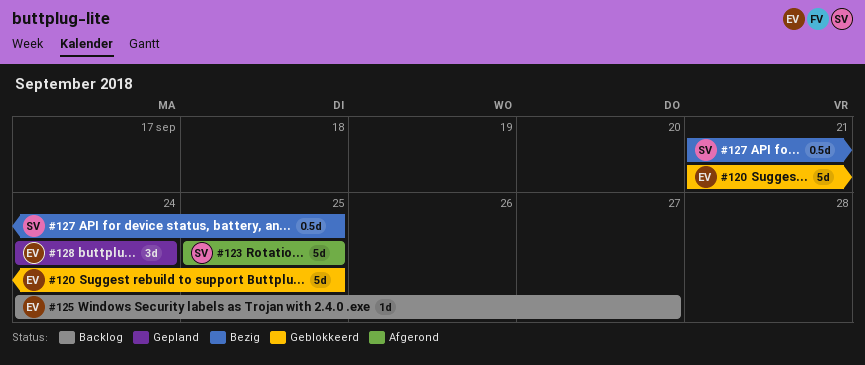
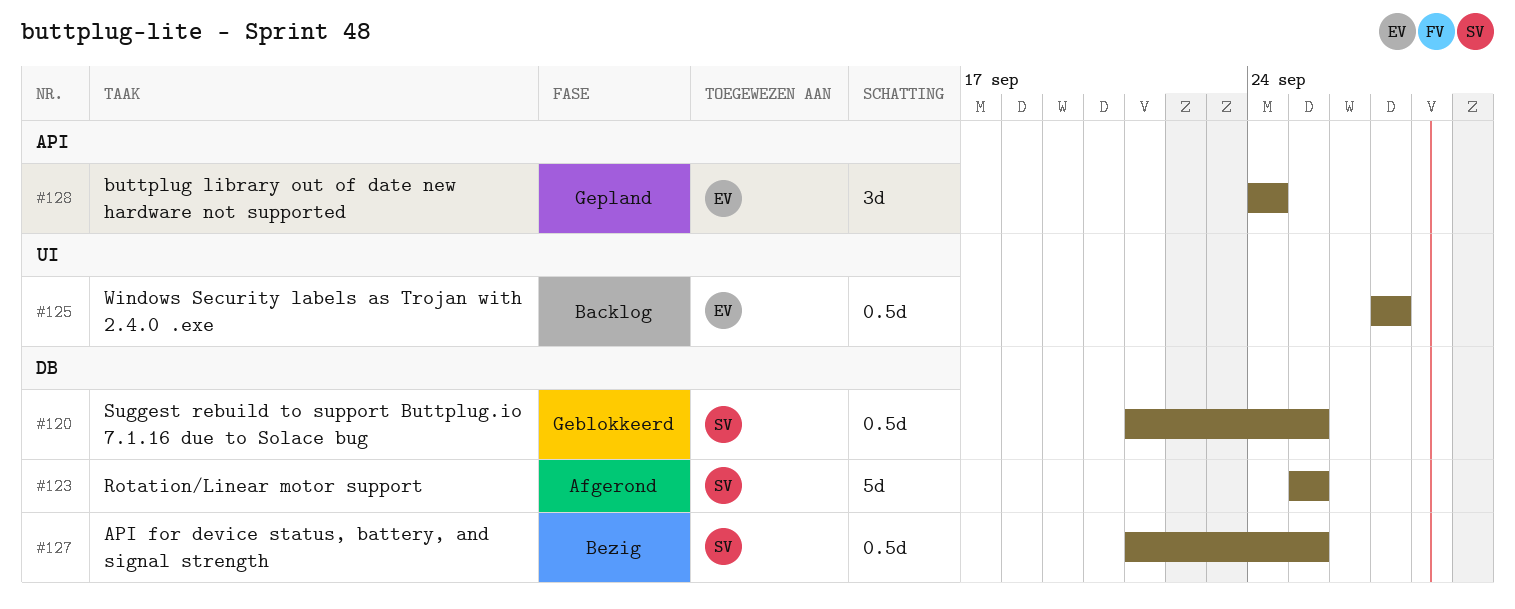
#120, owner: EV -> SV
#120, estimate: 5d -> 0.5d
#125, estimate: 1d -> 0.5d
#125, start: Sep 24 -> Sep 27

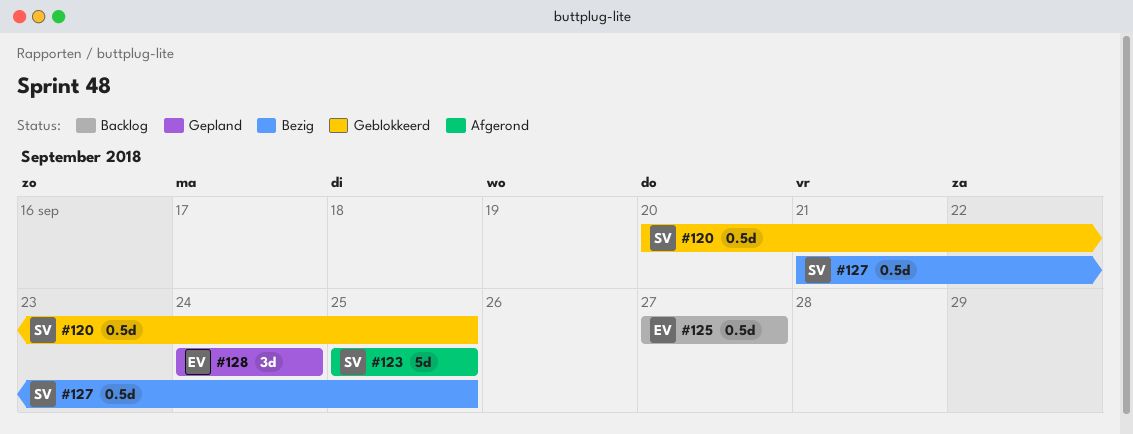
#120, start: Sep 21 -> Sep 20

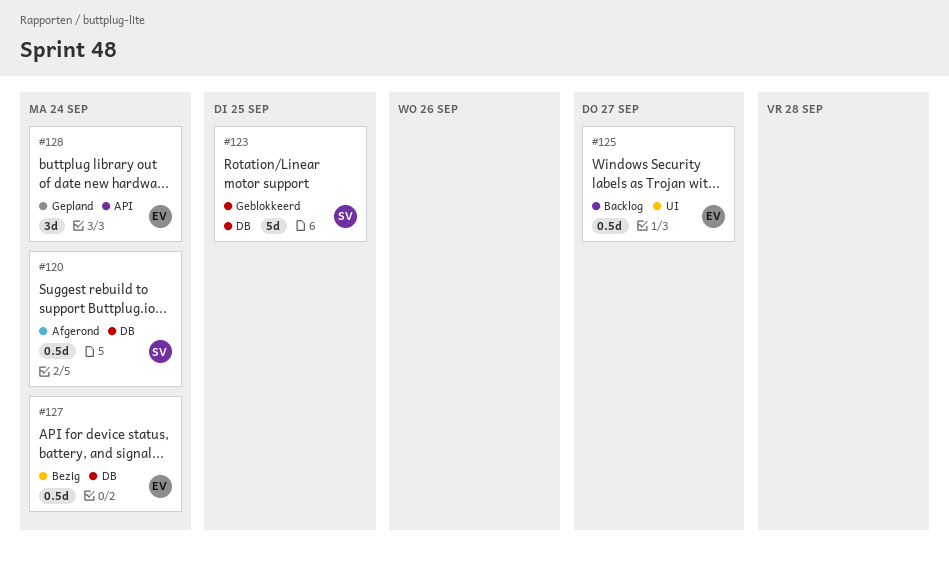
#120, status: Geblokkeerd -> Afgerond
#120, due: Sep 25 -> Sep 24
#123, status: Afgerond -> Geblokkeerd
#127, owner: SV -> EV
#127, due: Sep 25 -> Sep 24

